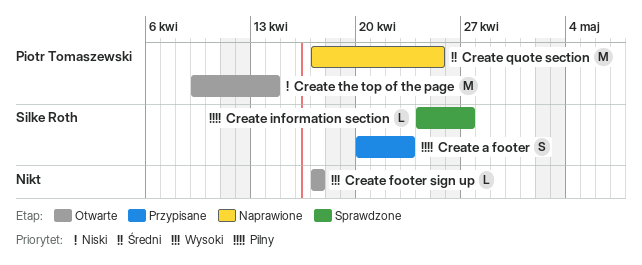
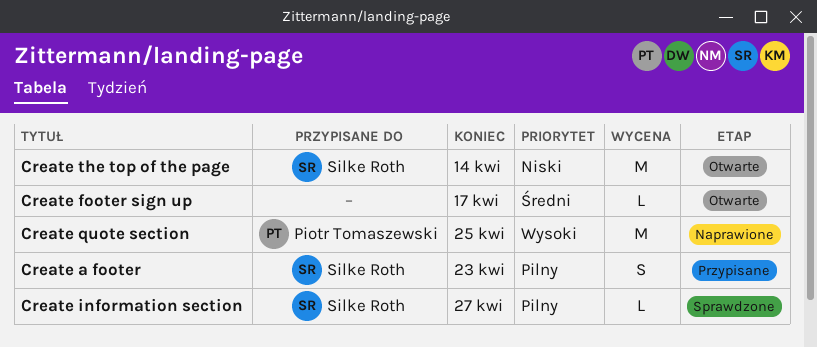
Create footer sign up, priority: Wysoki -> Średni
Create quote section, priority: Średni -> Wysoki
Create the top of the page, owner: Piotr Tomaszewski -> Silke Roth

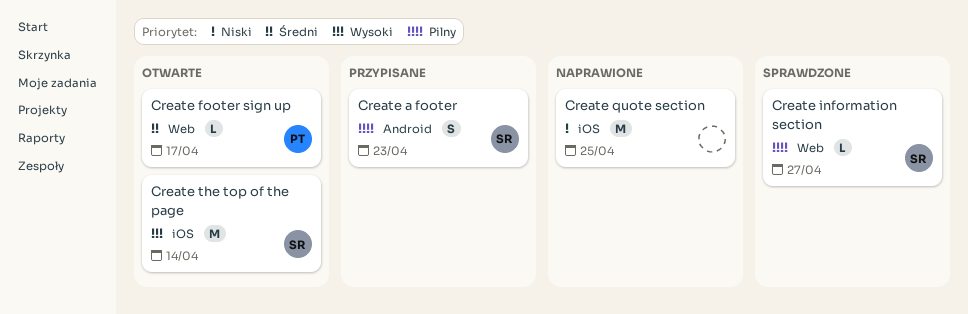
Create footer sign up, owner: none -> Piotr Tomaszewski
Create quote section, owner: Piotr Tomaszewski -> none
Create quote section, priority: Wysoki -> Niski
Create the top of the page, priority: Niski -> Wysoki

